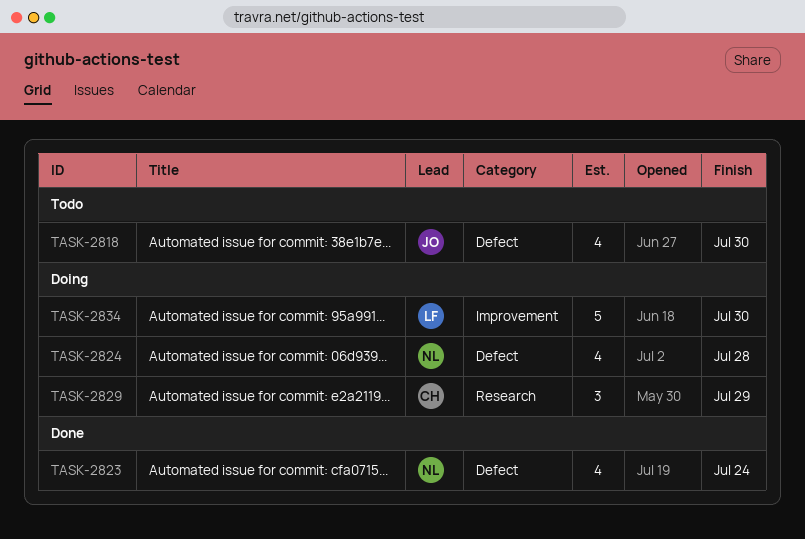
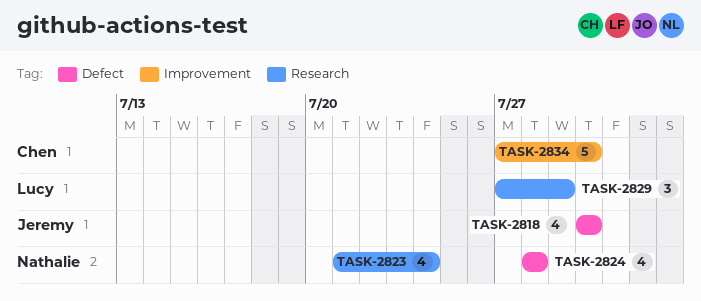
TASK-2823, label: Defect -> Research
TASK-2829, owner: Chen -> Lucy
TASK-2834, owner: Lucy -> Chen

